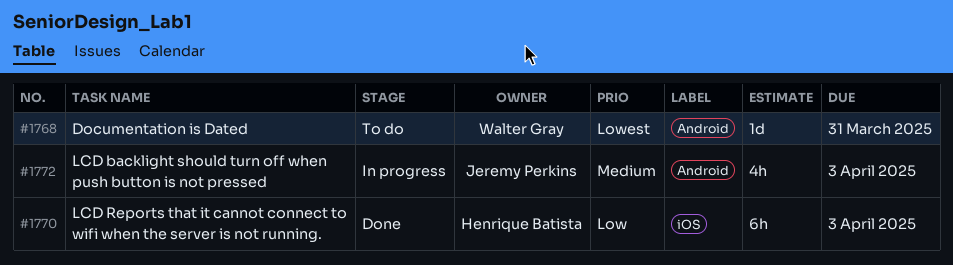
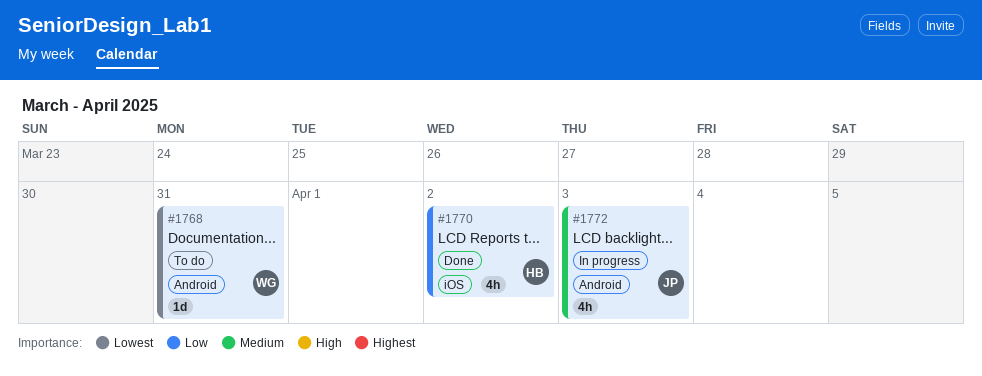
#1770, estimate: 6h -> 4h
#1770, due: Apr 3 -> Apr 2

